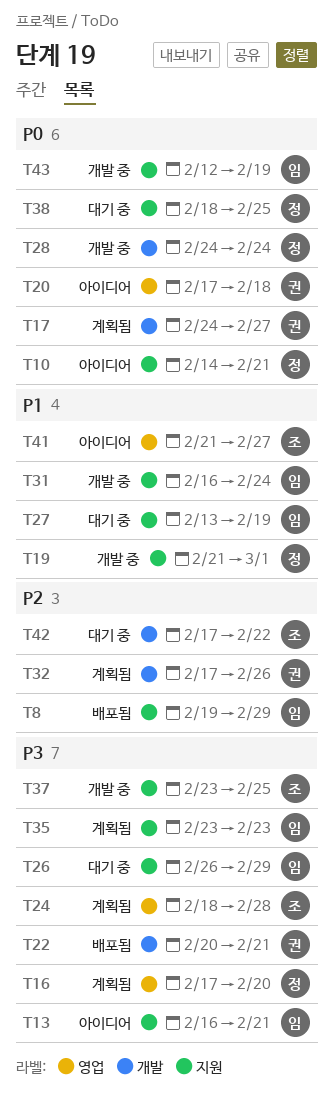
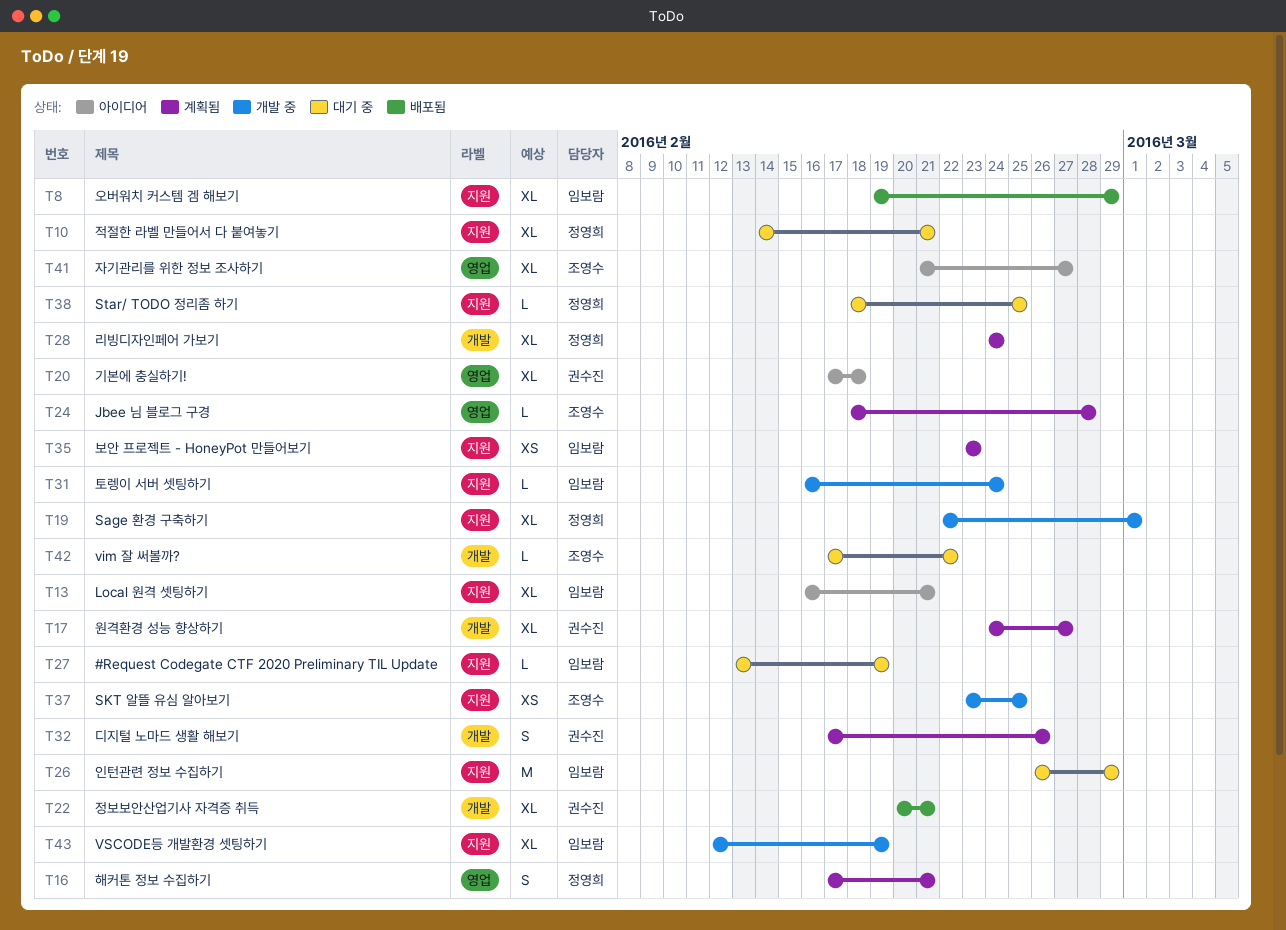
T10, status: 아이디어 -> 대기 중
T16, due: Feb 20 -> Feb 21
T19, start: Feb 21 -> Feb 22
T28, status: 개발 중 -> 계획됨

